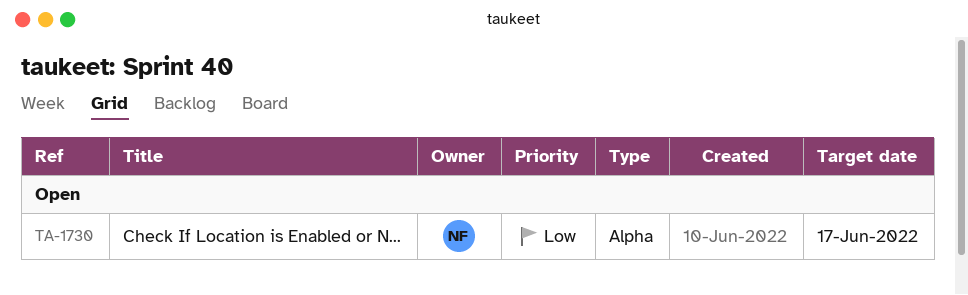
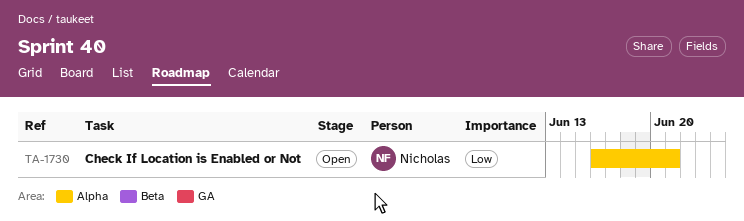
TA-1730, due: Jun 17 -> Jun 21

